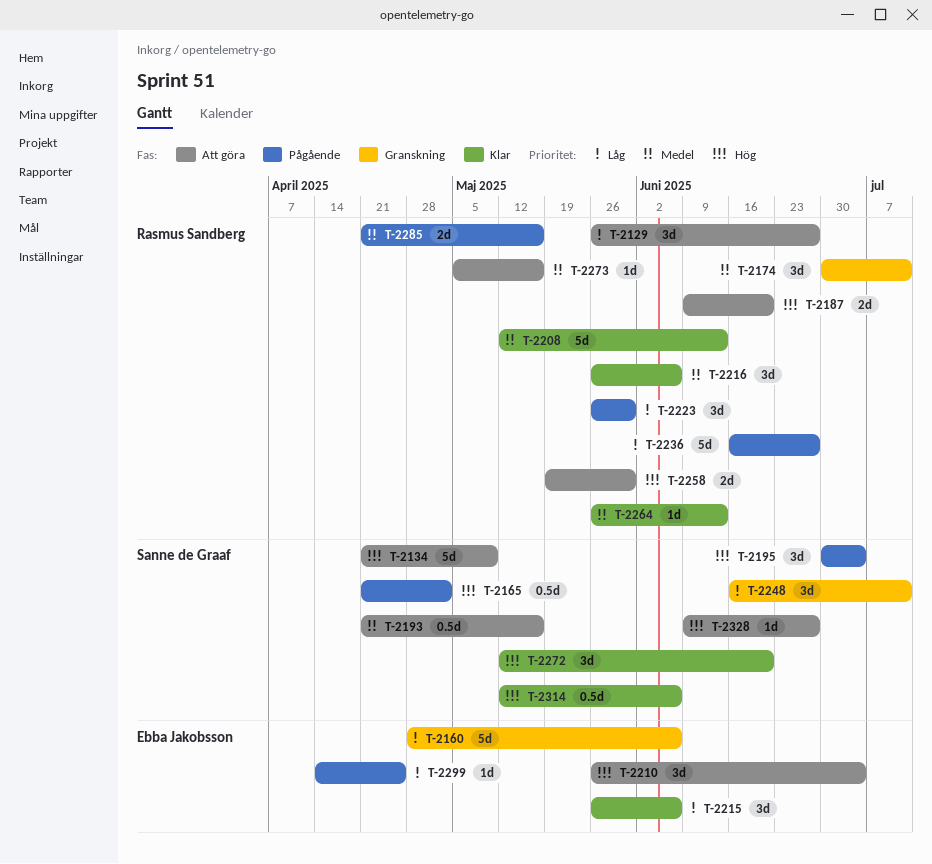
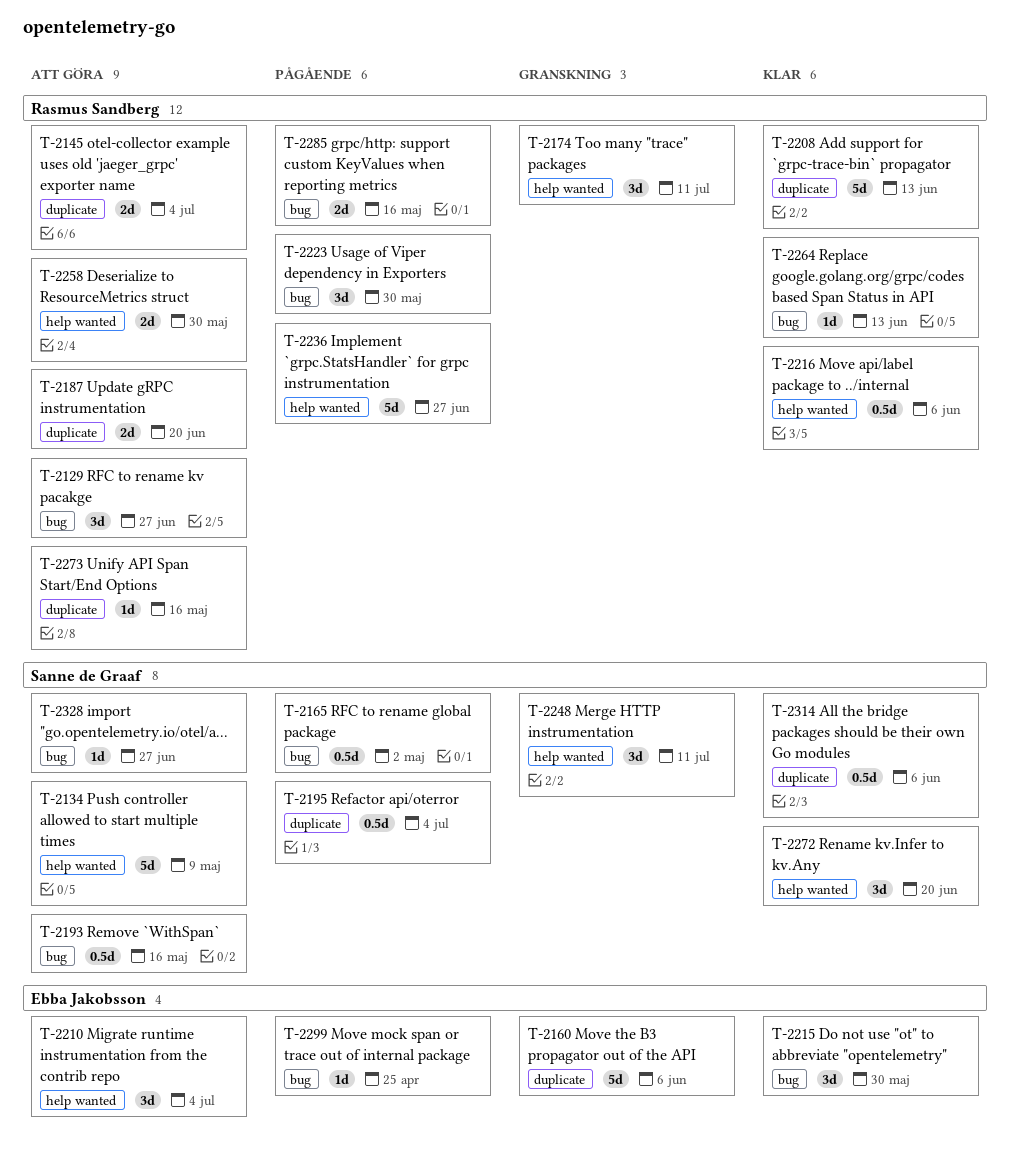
T-2145: none -> present
T-2195, estimate: 3d -> 0.5d
T-2215, due: Jun 6 -> May 30
T-2216, estimate: 3d -> 0.5d

